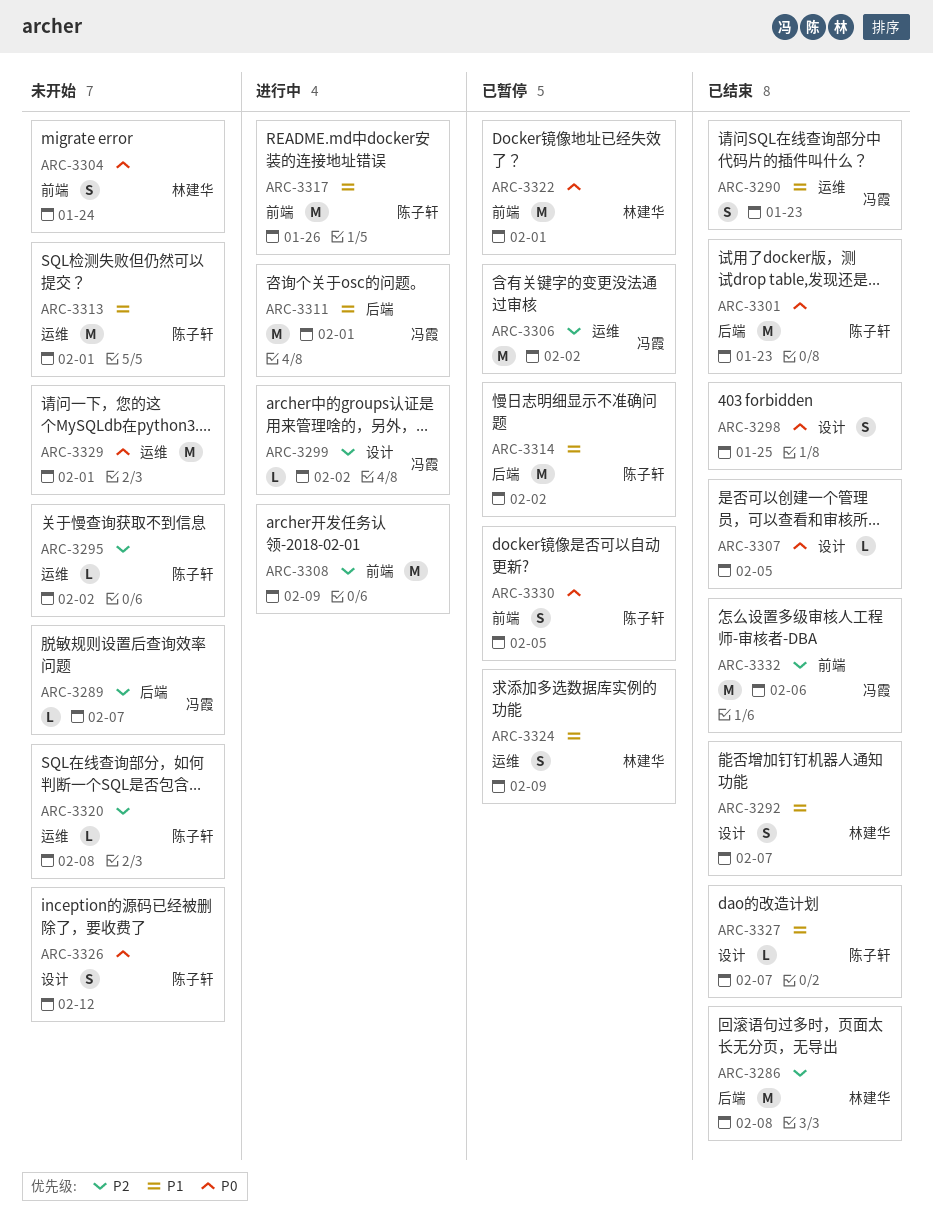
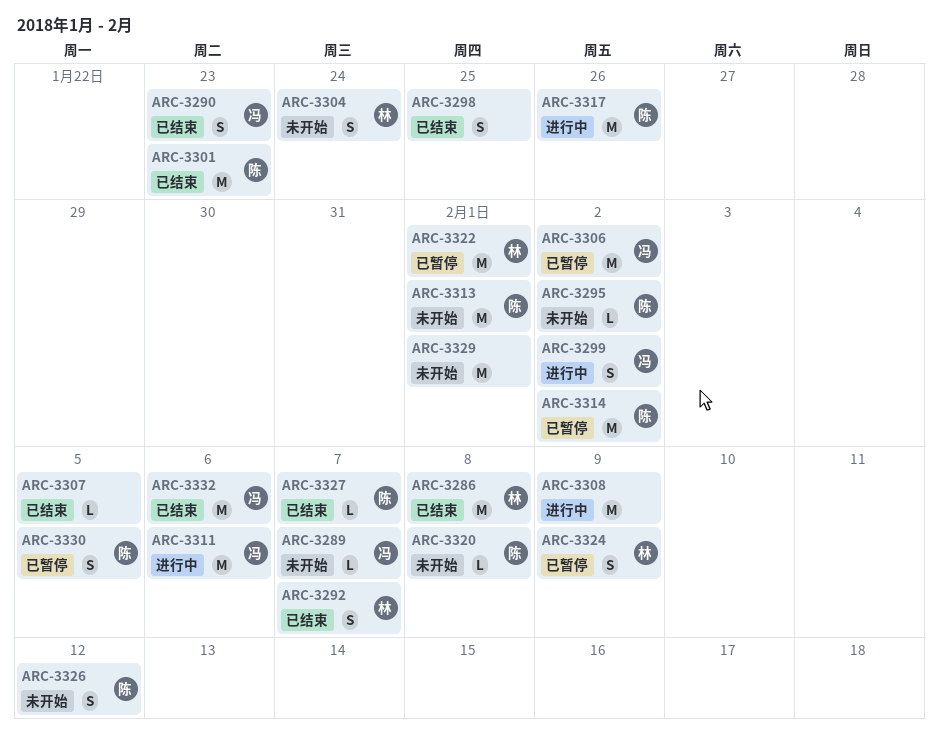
ARC-3299, estimate: L -> S
ARC-3311, due: Feb 1 -> Feb 6

